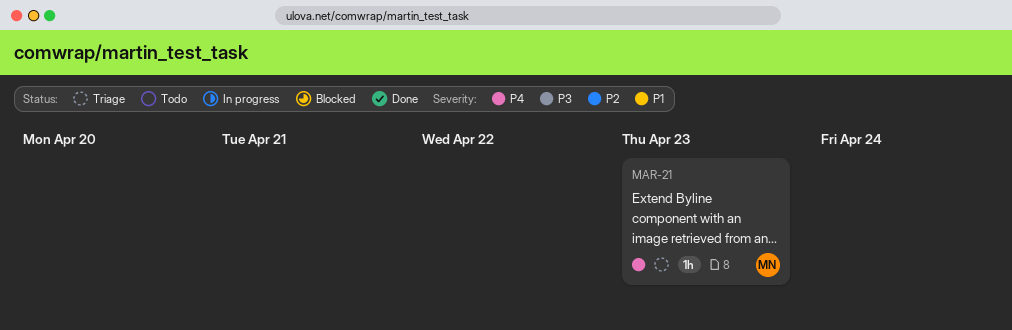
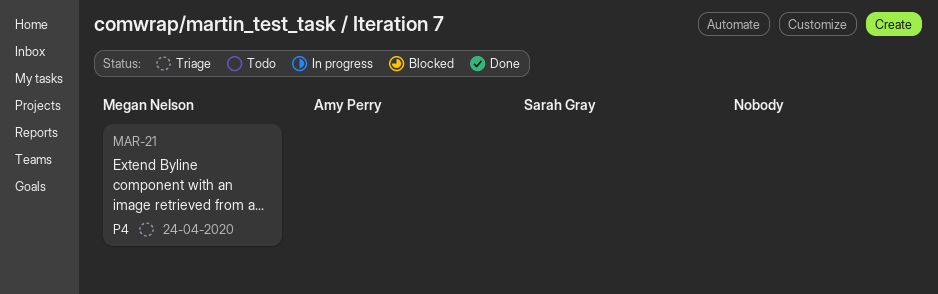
MAR-21, due: Apr 23 -> Apr 24

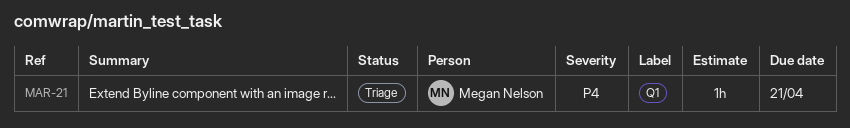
MAR-21, due: Apr 24 -> Apr 21

